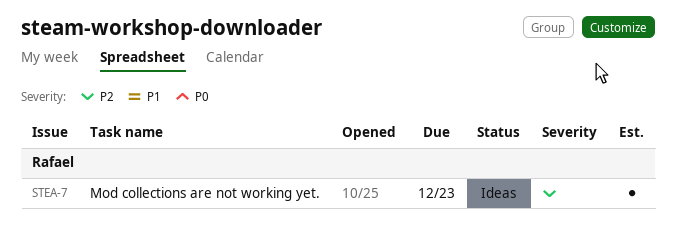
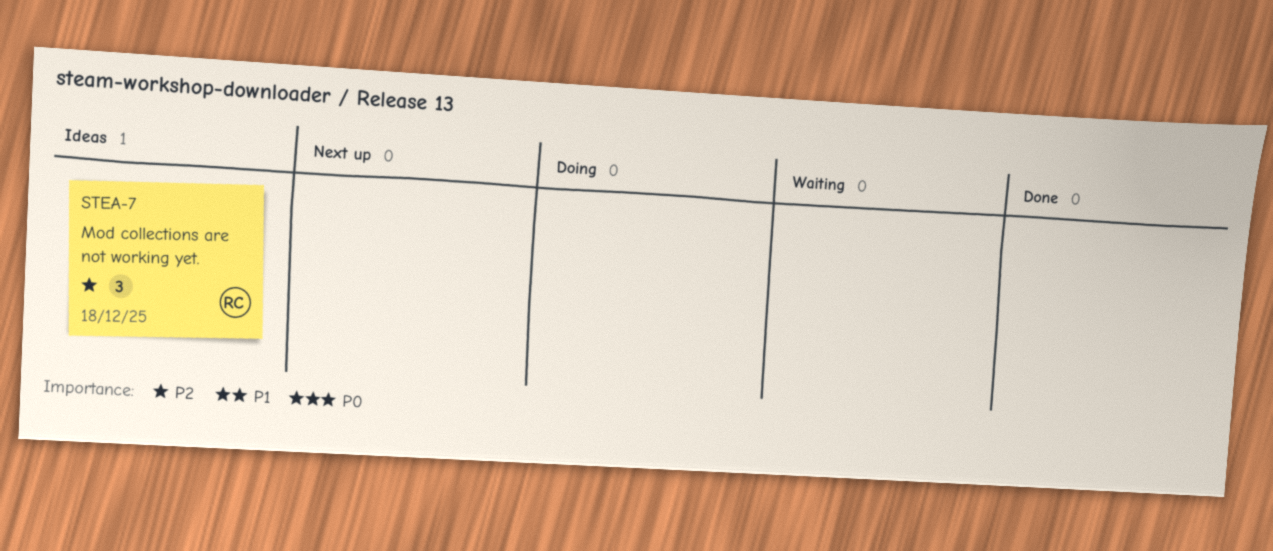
STEA-7, estimate: 1 -> 3
STEA-7, due: Dec 23 -> Dec 18

